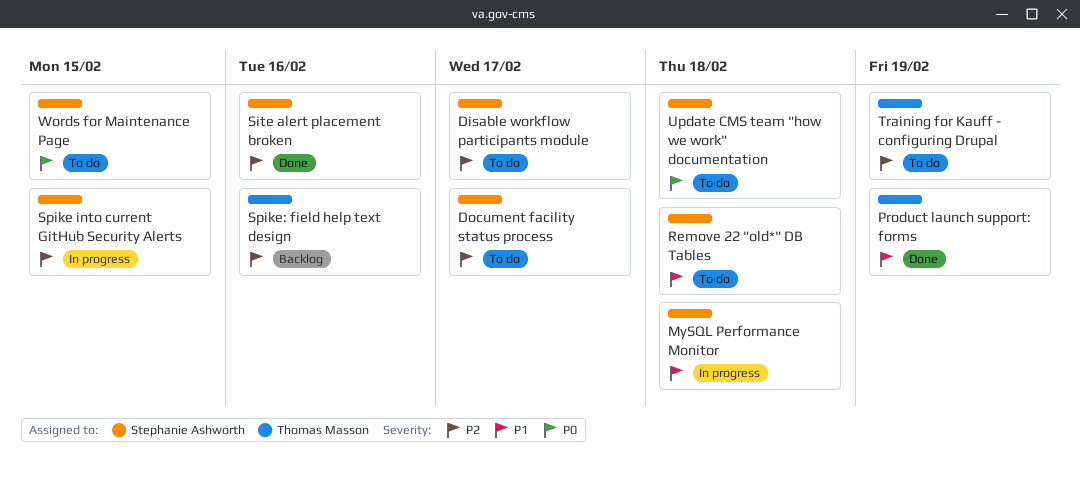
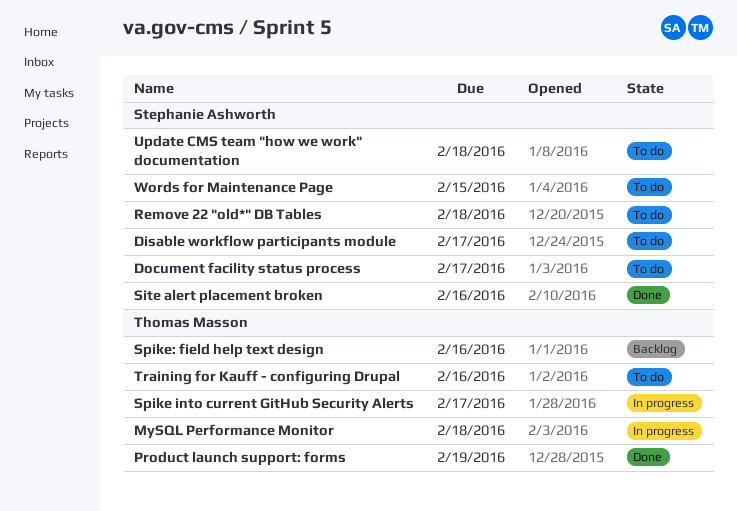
MySQL Performance Monitor, owner: Stephanie Ashworth -> Thomas Masson
Spike into current GitHub Security Alerts, owner: Stephanie Ashworth -> Thomas Masson
Spike into current GitHub Security Alerts, due: Feb 15 -> Feb 17
Training for Kauff - configuring Drupal, due: Feb 19 -> Feb 16

